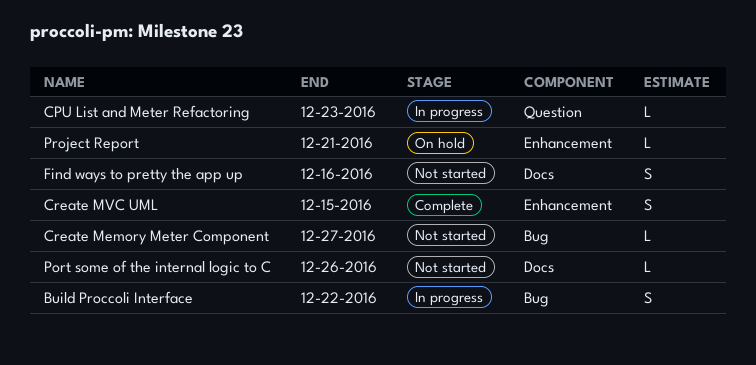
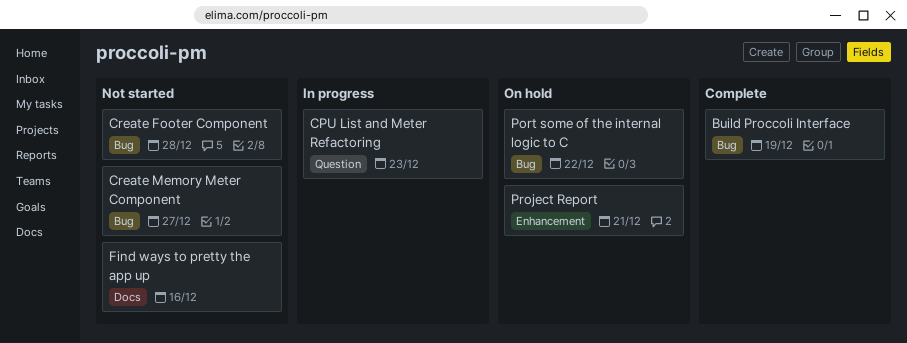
Build Proccoli Interface, status: In progress -> Complete
Build Proccoli Interface, due: Dec 22 -> Dec 19
Create Footer Component: none -> present
Create MVC UML: present -> none
Port some of the internal logic to C, status: Not started -> On hold
Port some of the internal logic to C, label: Docs -> Bug
Port some of the internal logic to C, due: Dec 26 -> Dec 22

